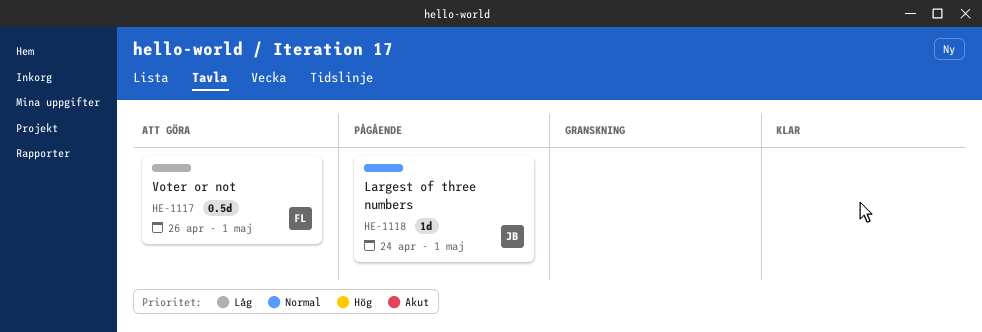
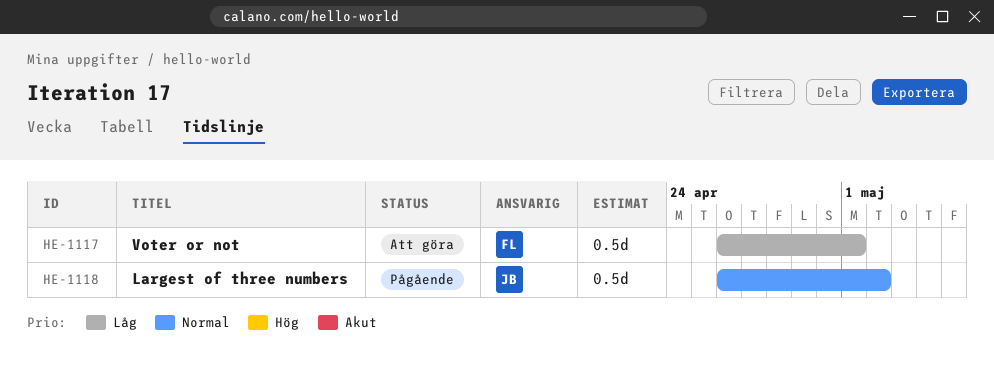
HE-1118, estimate: 1d -> 0.5d
HE-1118, start: Apr 24 -> Apr 26
HE-1118, due: May 1 -> May 2

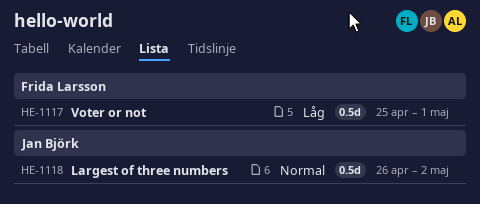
HE-1117, start: Apr 26 -> Apr 25

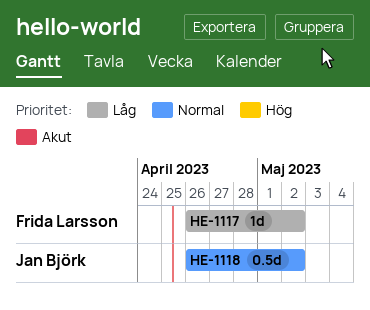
HE-1117, estimate: 0.5d -> 1d
HE-1117, start: Apr 25 -> Apr 26
HE-1117, due: May 1 -> May 2

